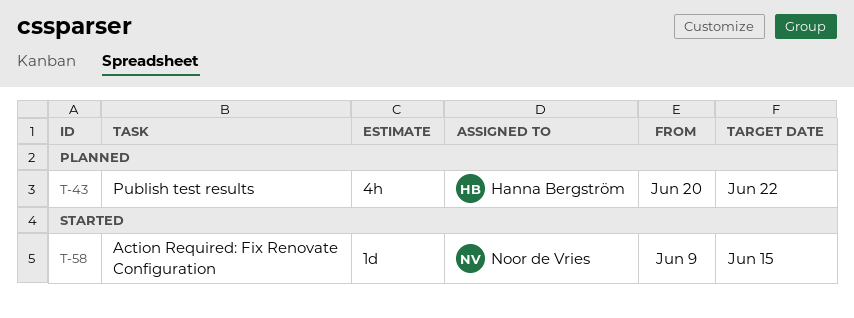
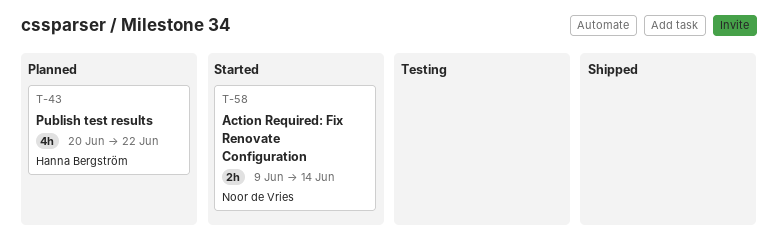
T-58, estimate: 1d -> 2h
T-58, due: Jun 15 -> Jun 14

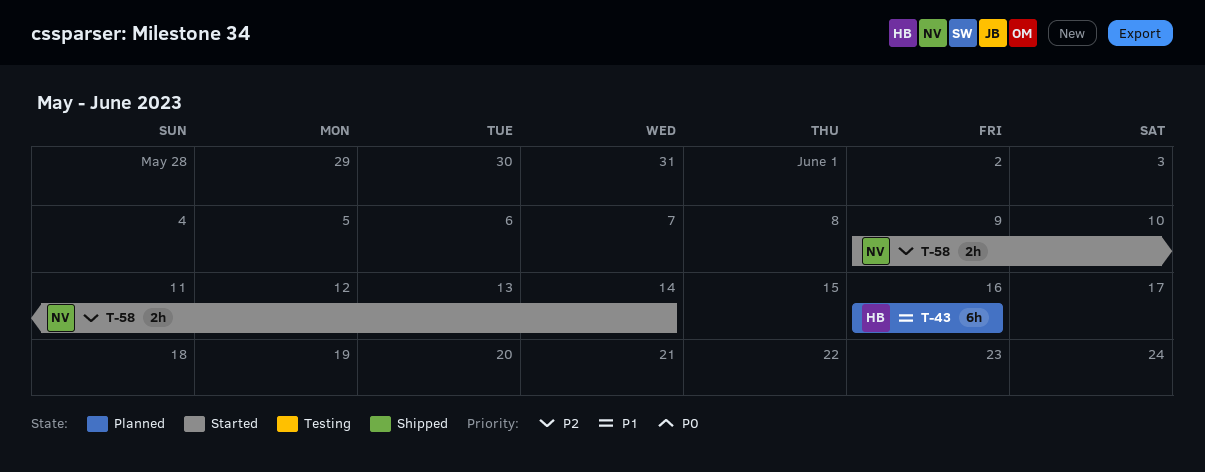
T-43, estimate: 4h -> 6h
T-43, start: Jun 20 -> Jun 16
T-43, due: Jun 22 -> Jun 16

